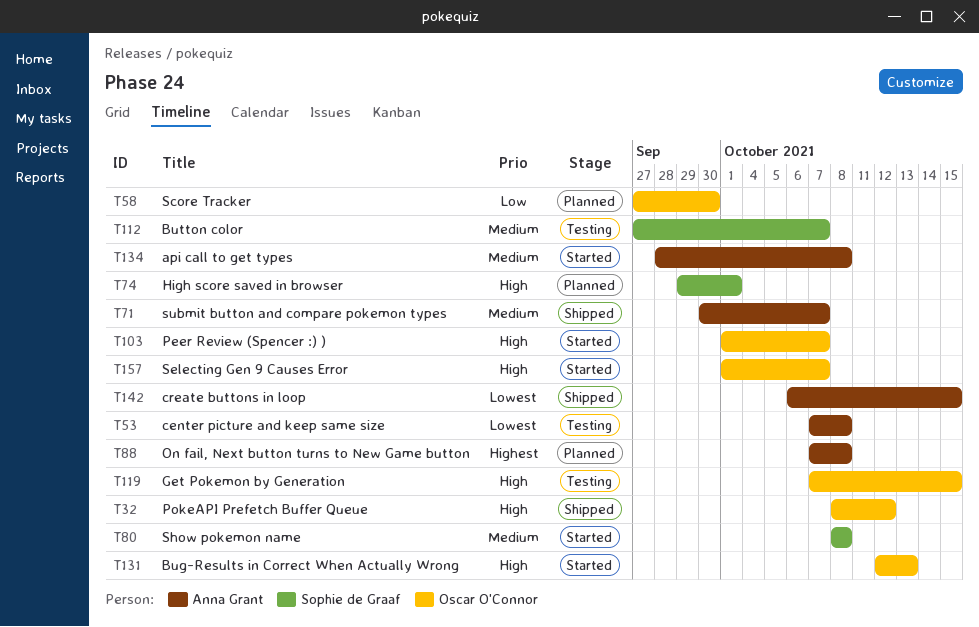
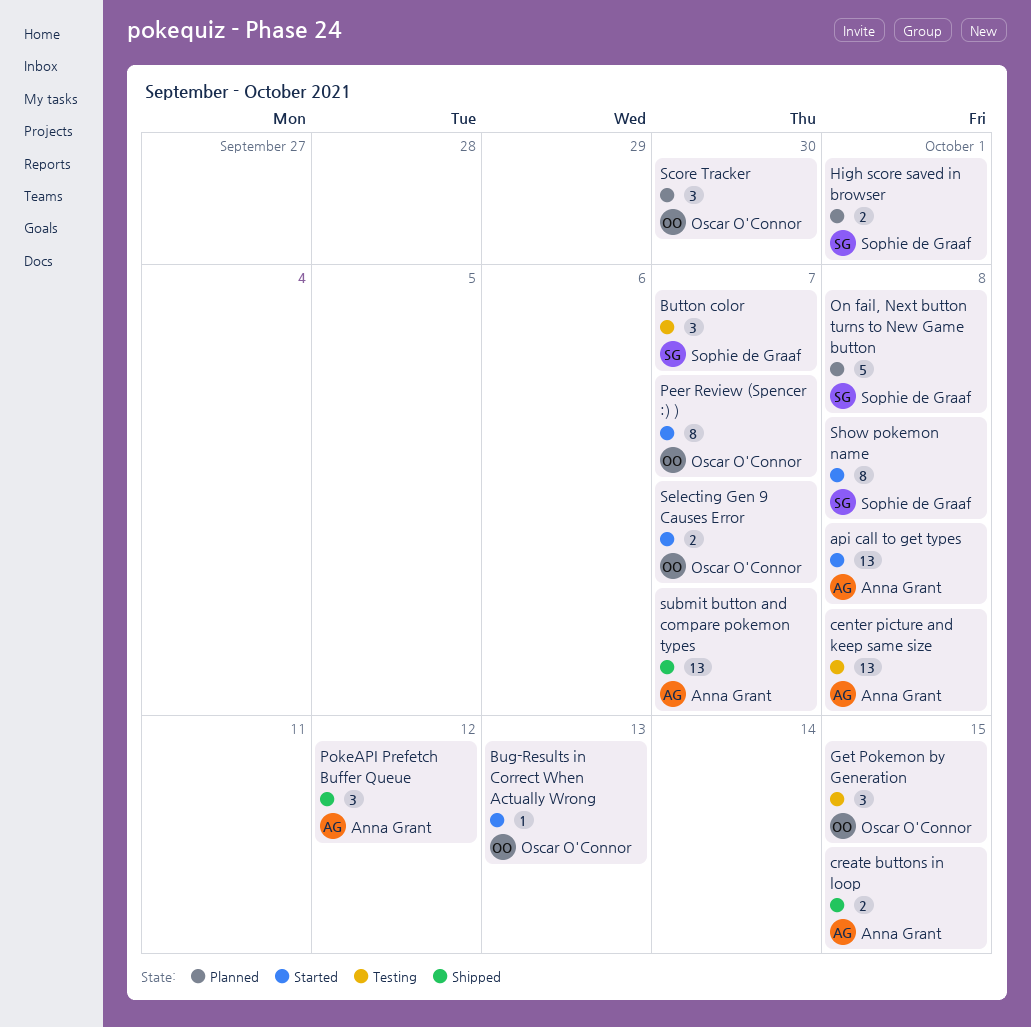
On fail, Next button turns to New Game button, owner: Anna Grant -> Sophie de Graaf
PokeAPI Prefetch Buffer Queue, owner: Oscar O'Connor -> Anna Grant

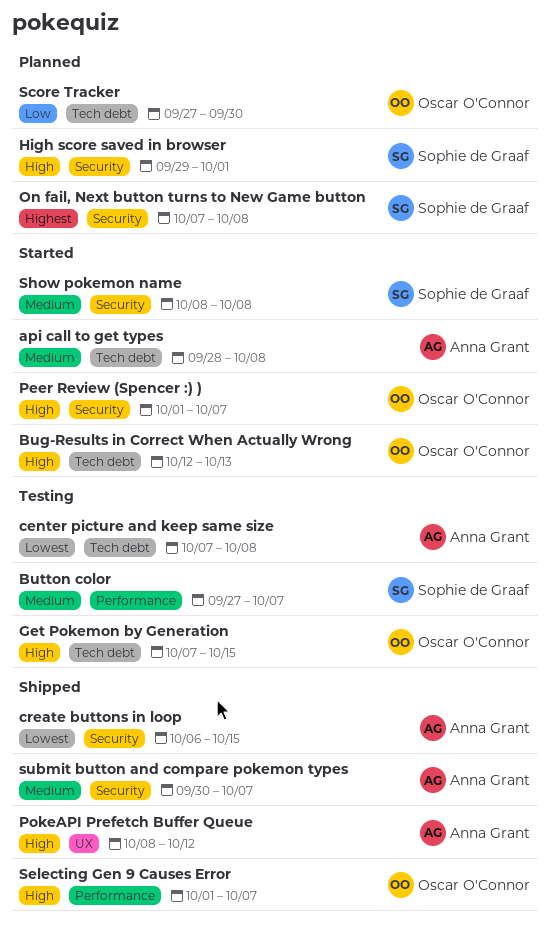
Selecting Gen 9 Causes Error, status: Started -> Shipped

